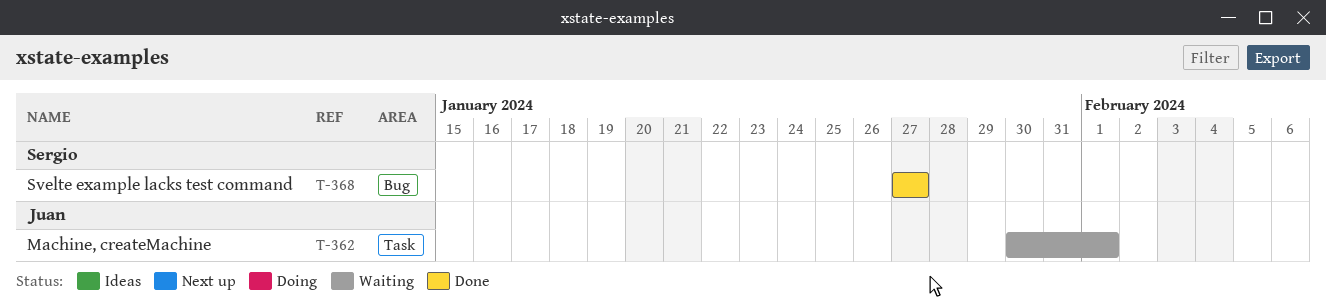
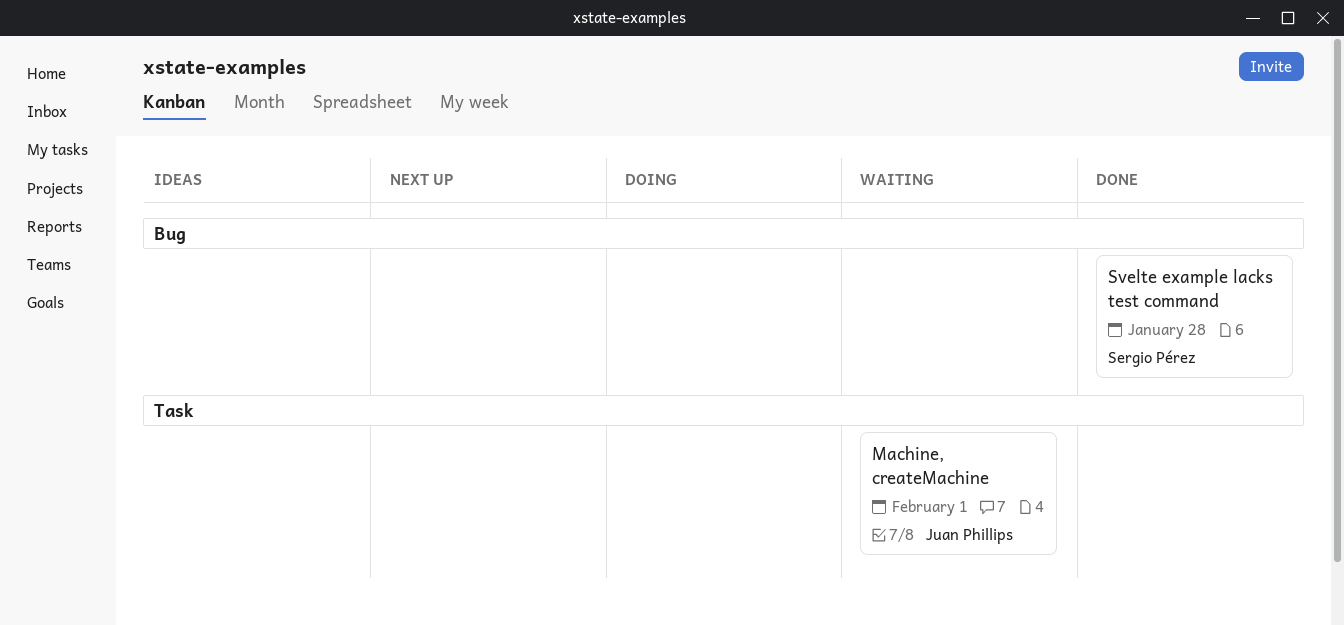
Svelte example lacks test command, due: Jan 27 -> Jan 28

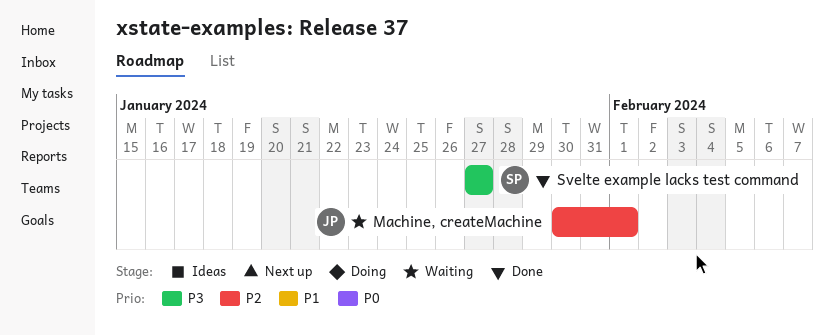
Svelte example lacks test command, due: Jan 28 -> Jan 27

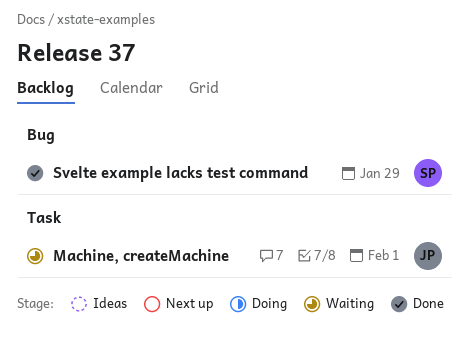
Svelte example lacks test command, due: Jan 27 -> Jan 29

